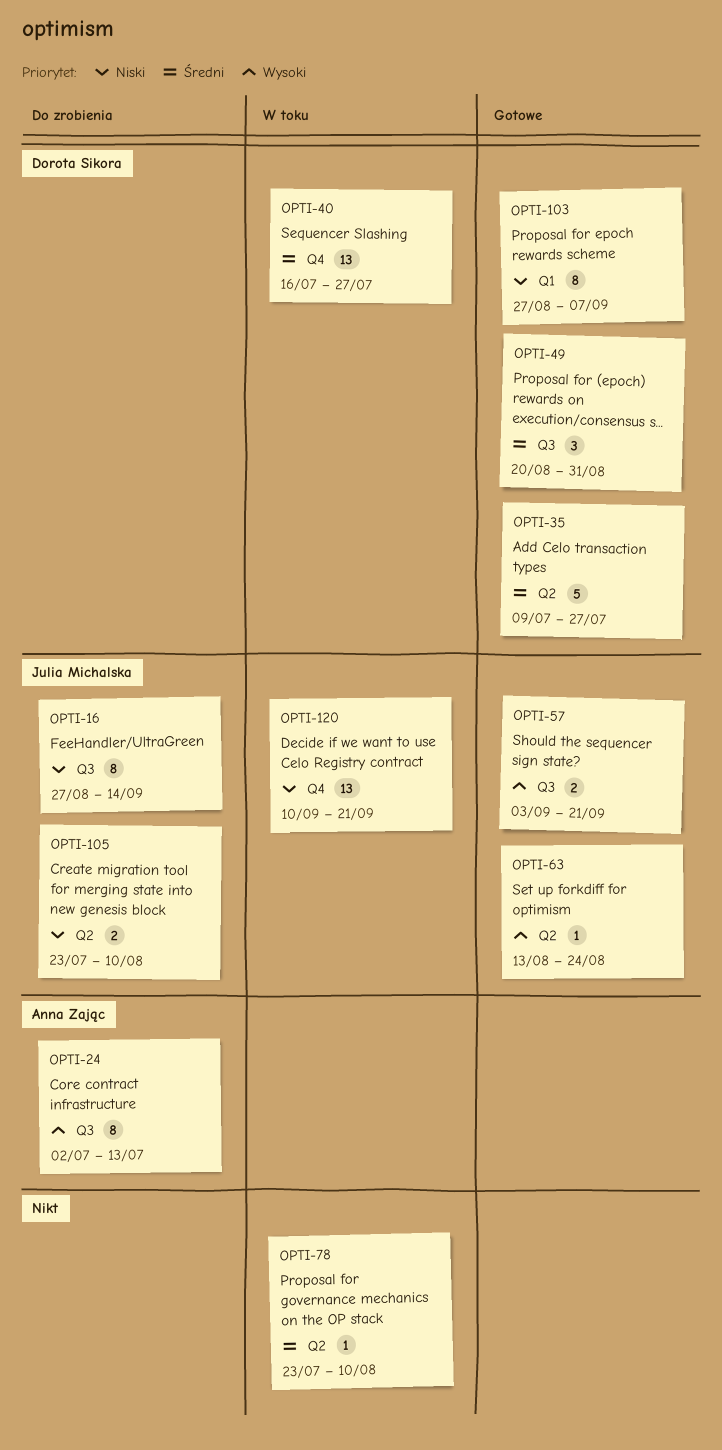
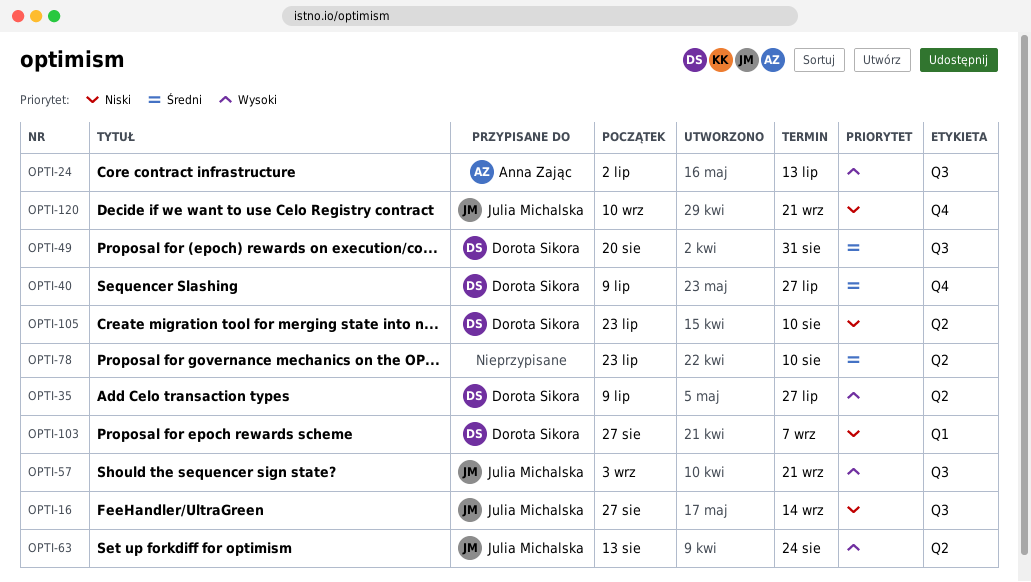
OPTI-35, priority: Średni -> Wysoki
OPTI-40, start: Jul 16 -> Jul 9
OPTI-105, owner: Julia Michalska -> Dorota Sikora

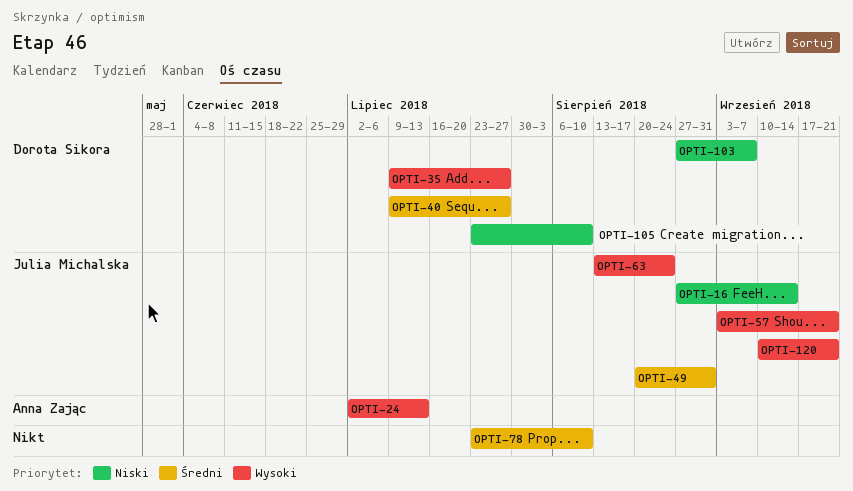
OPTI-49, owner: Dorota Sikora -> Julia Michalska
OPTI-120, priority: Niski -> Wysoki

